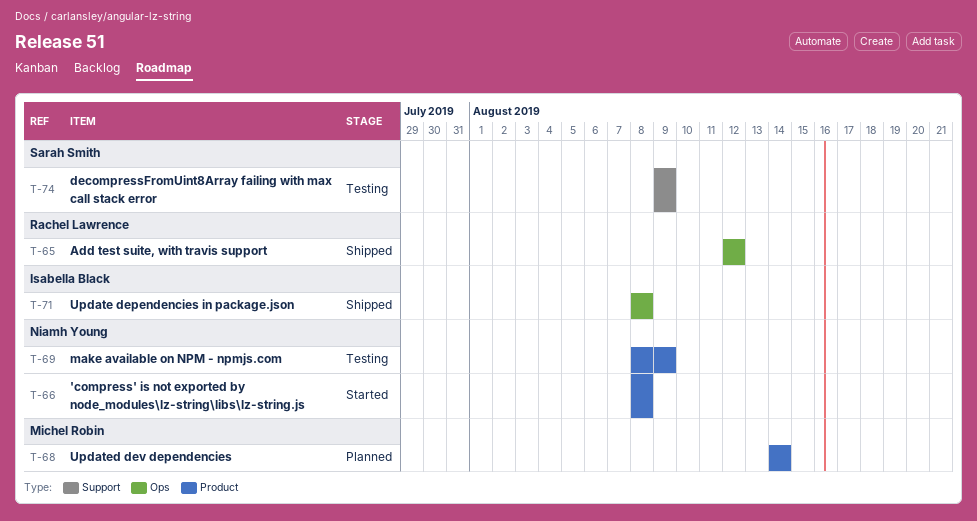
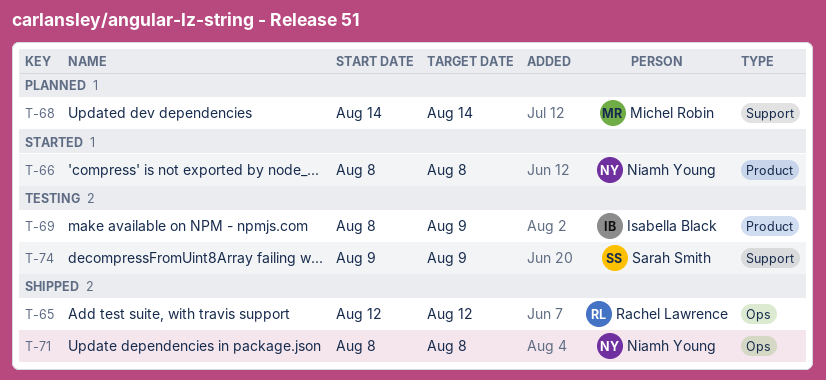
T-68, label: Product -> Support
T-69, owner: Niamh Young -> Isabella Black
T-71, owner: Isabella Black -> Niamh Young

